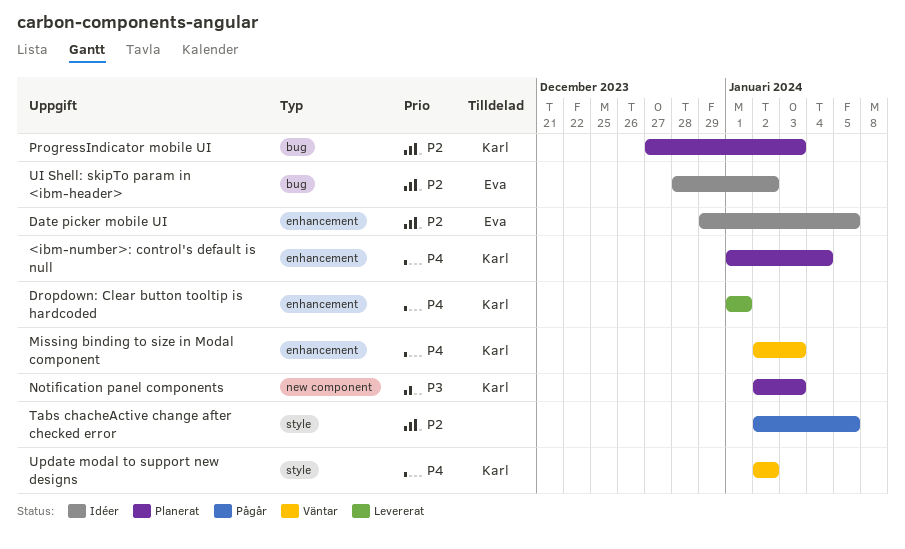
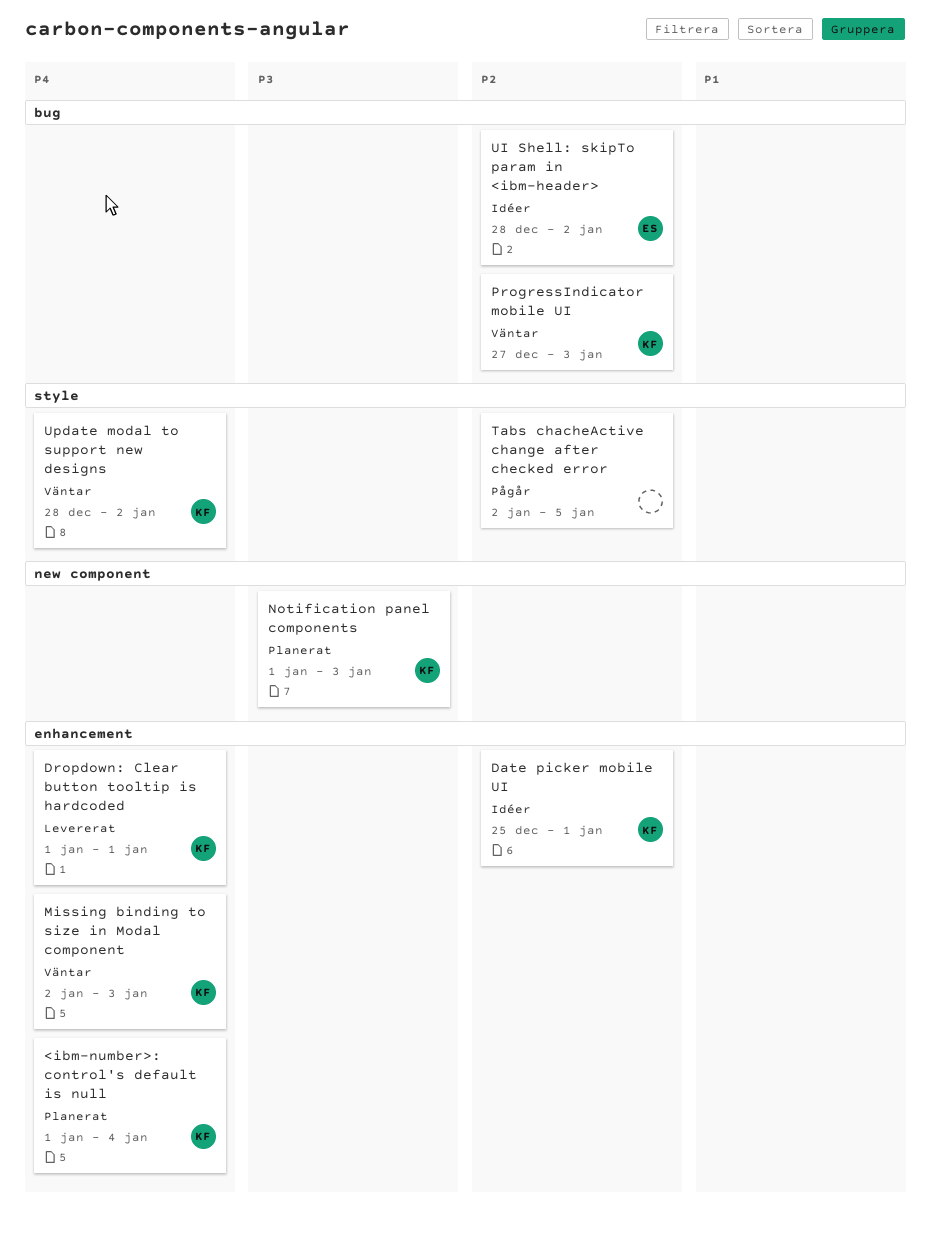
Date picker mobile UI, owner: Eva -> Karl
Date picker mobile UI, start: Dec 29 -> Dec 25
Date picker mobile UI, due: Jan 5 -> Jan 1
Notification panel components, start: Jan 2 -> Jan 1
ProgressIndicator mobile UI, status: Planerat -> Väntar
Update modal to support new designs, start: Jan 2 -> Dec 28

